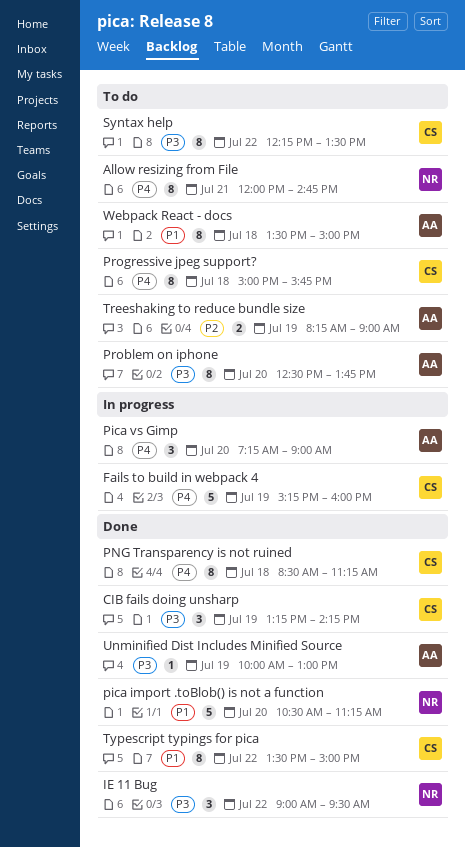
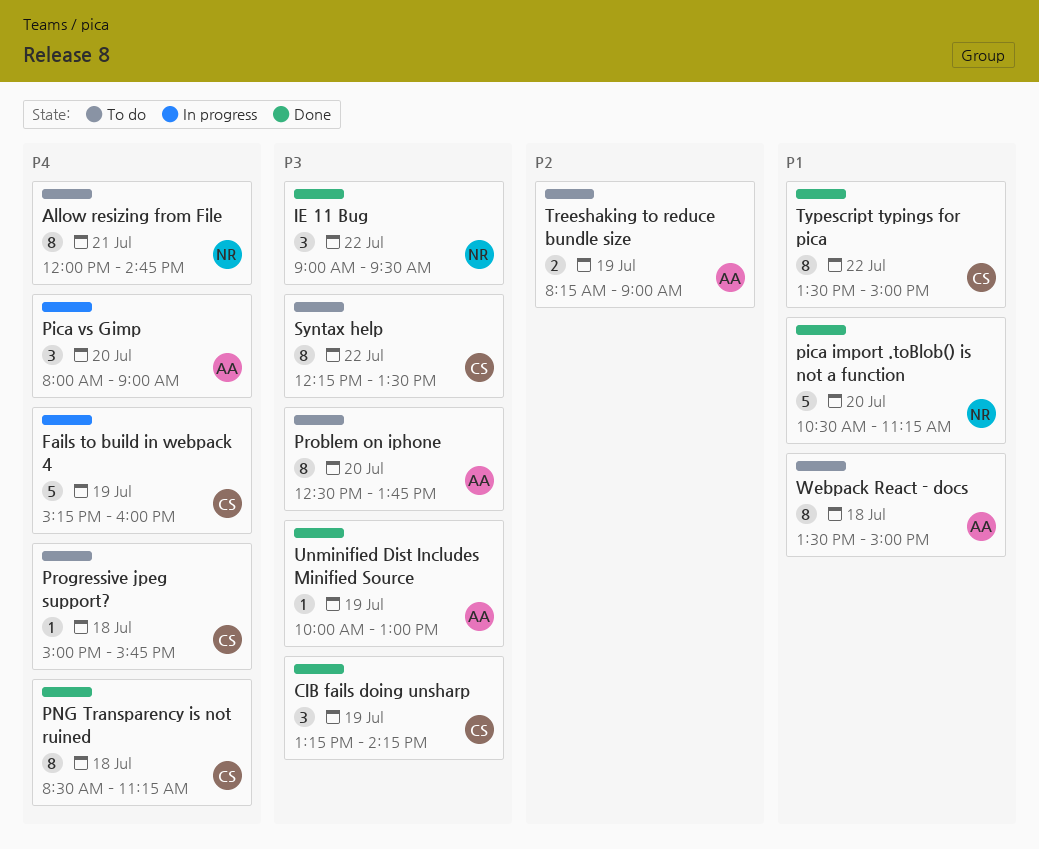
Pica vs Gimp, begins: 07:15 -> 08:00
Progressive jpeg support?, estimate: 8 -> 1

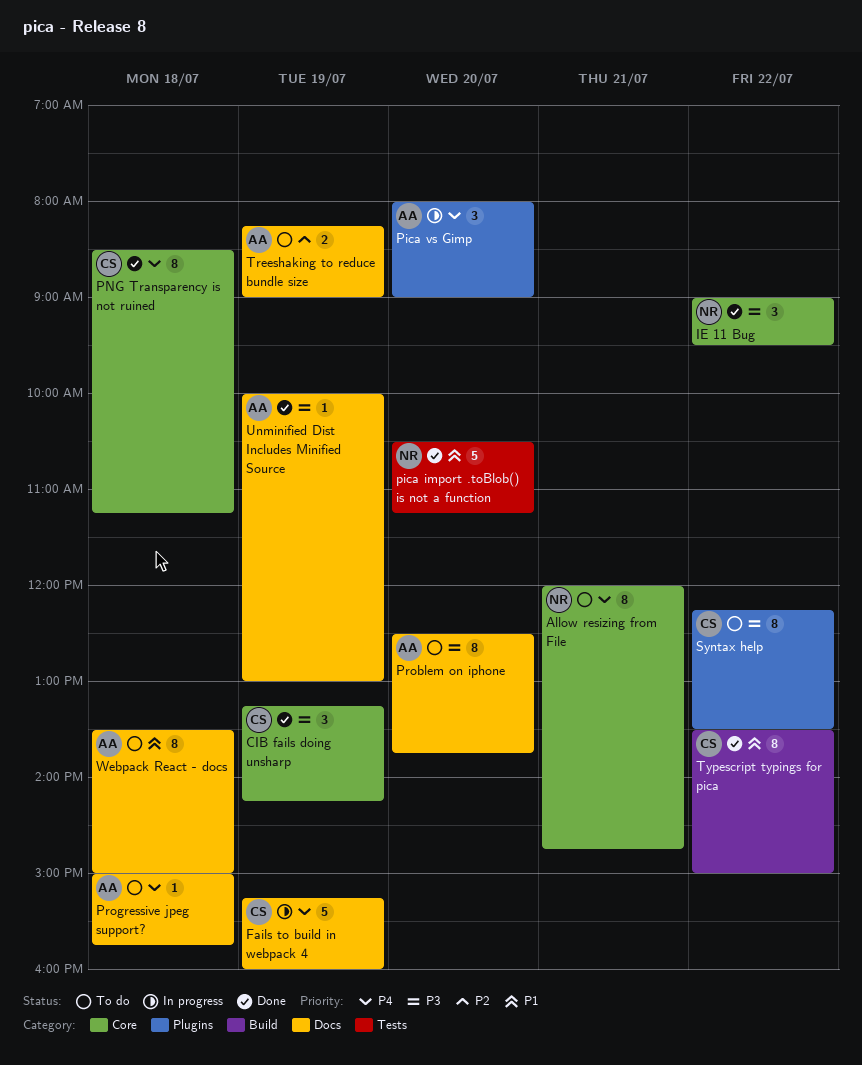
Progressive jpeg support?, owner: CS -> AA

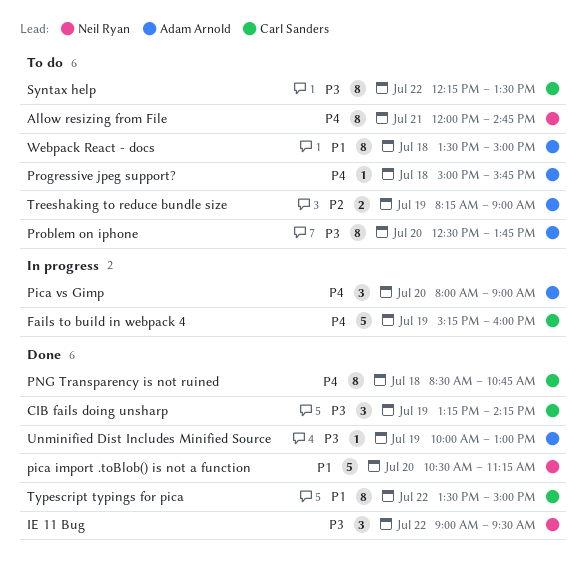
PNG Transparency is not ruined, ends: 11:15 -> 10:45

